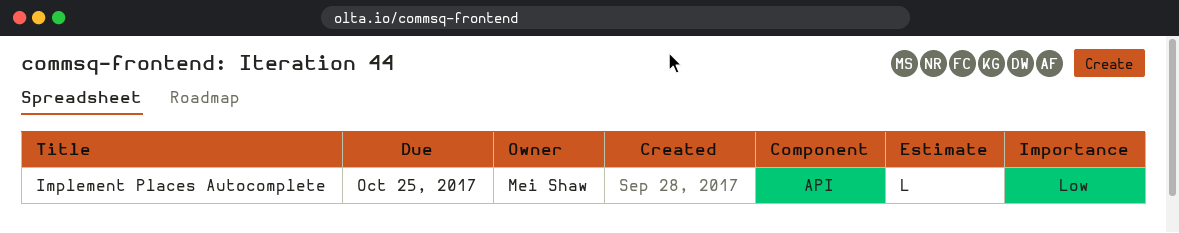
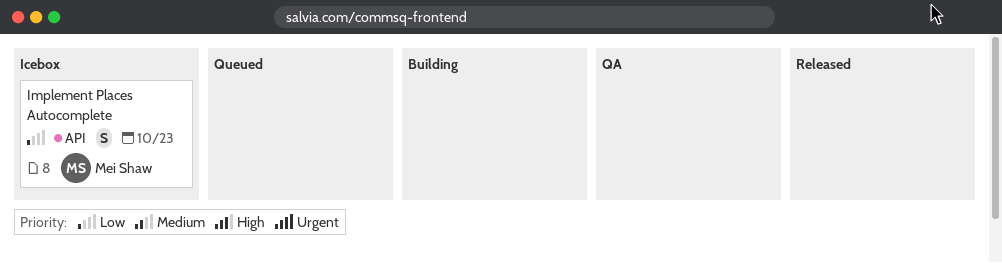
Implement Places Autocomplete, estimate: L -> S
Implement Places Autocomplete, due: Oct 25 -> Oct 23

